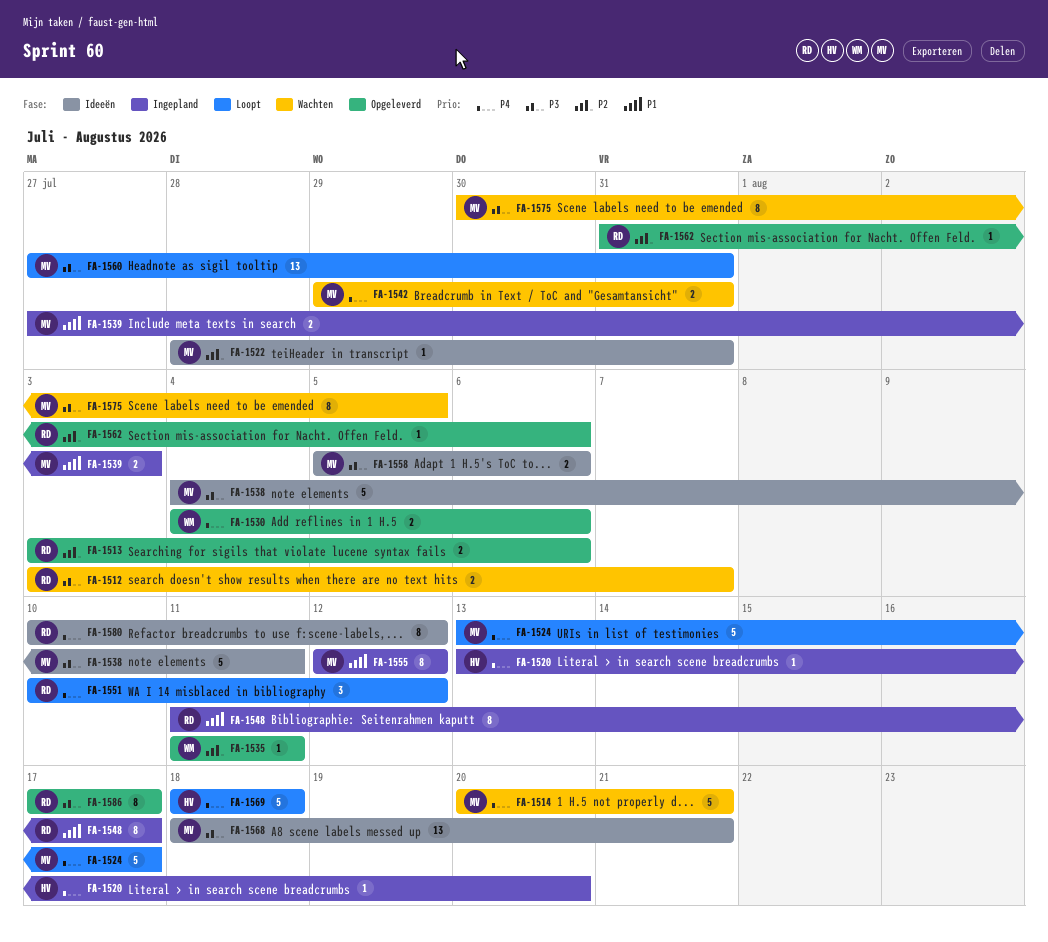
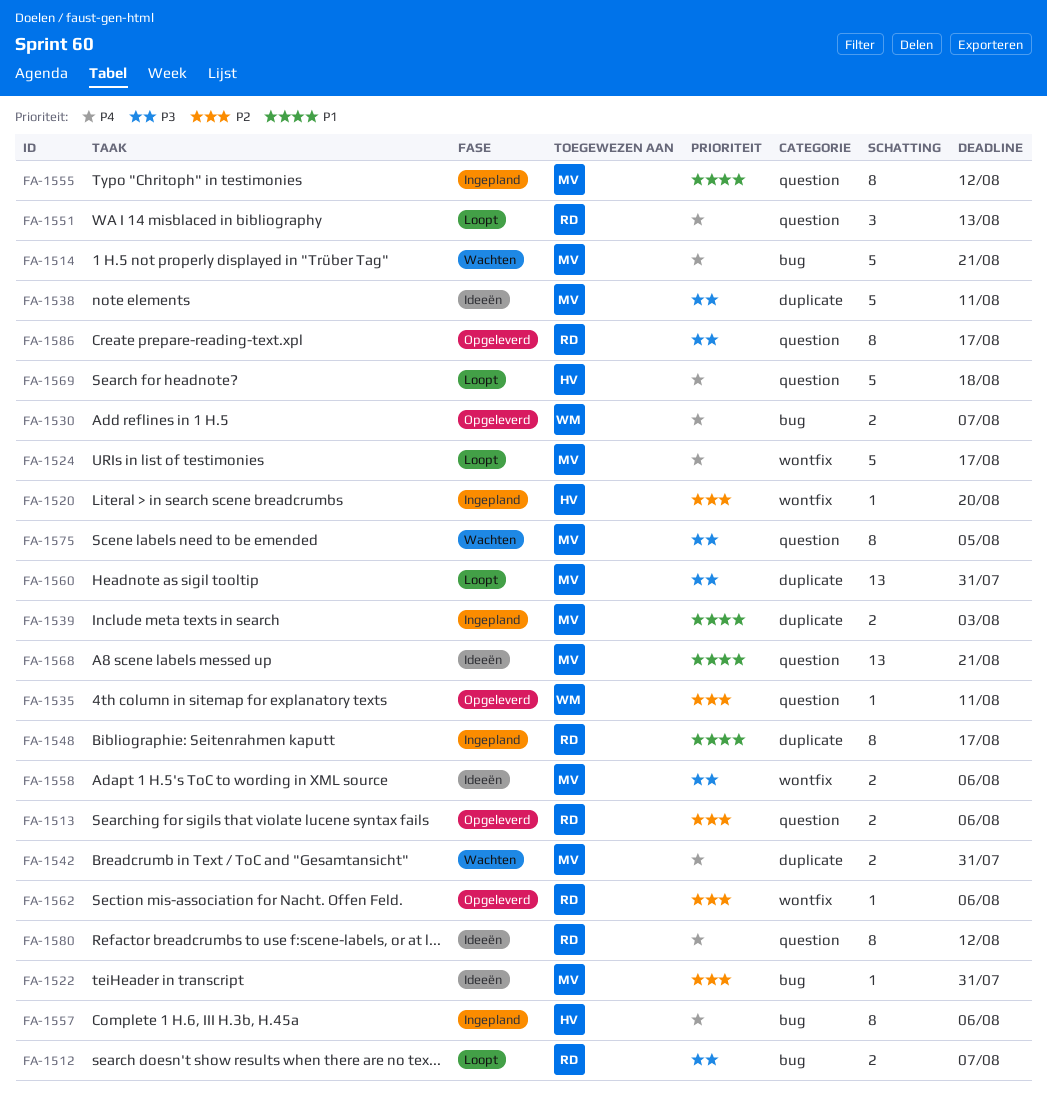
FA-1512, status: Wachten -> Loopt
FA-1520, priority: P4 -> P2
FA-1530, due: Aug 6 -> Aug 7
FA-1551, due: Aug 12 -> Aug 13
FA-1557: none -> present
FA-1568, priority: P3 -> P1

